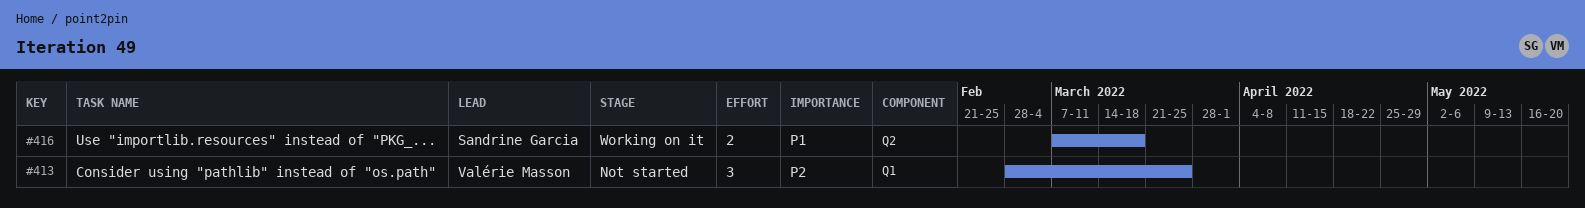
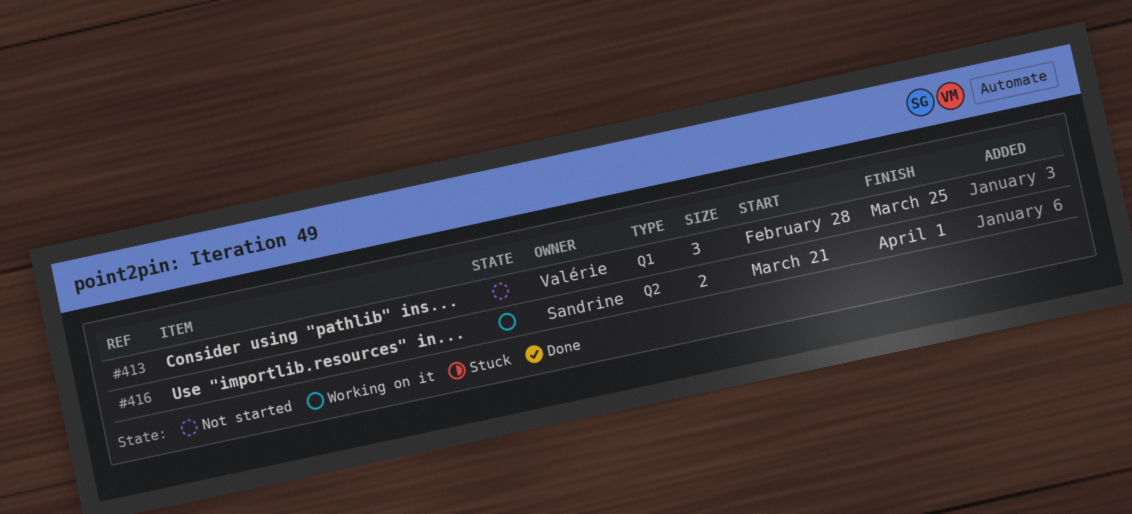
#416, start: Mar 7 -> Mar 21
#416, due: Mar 18 -> Apr 1

